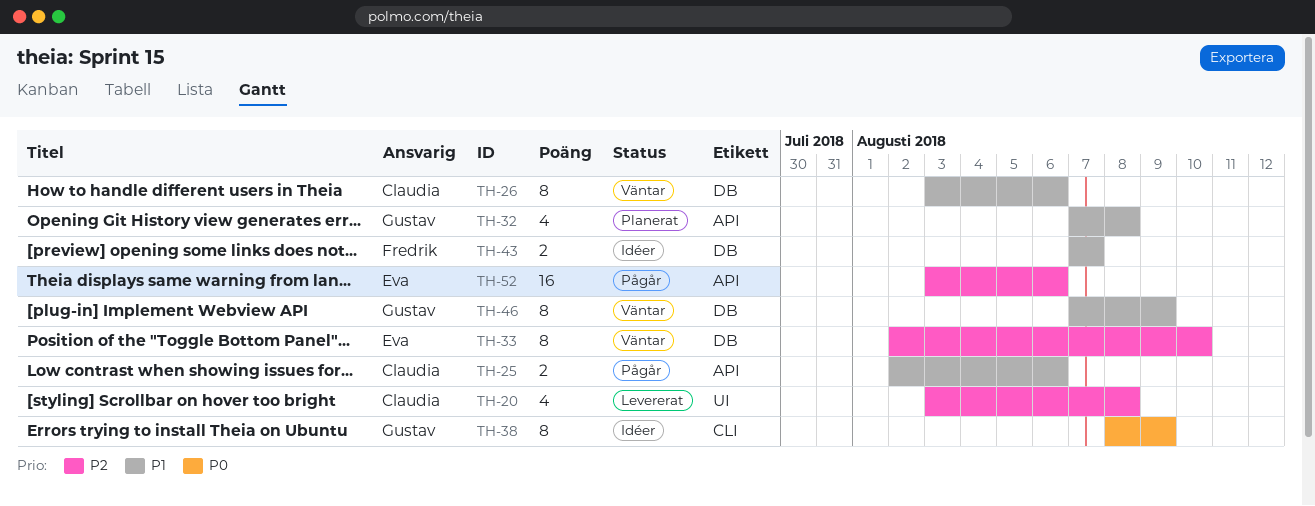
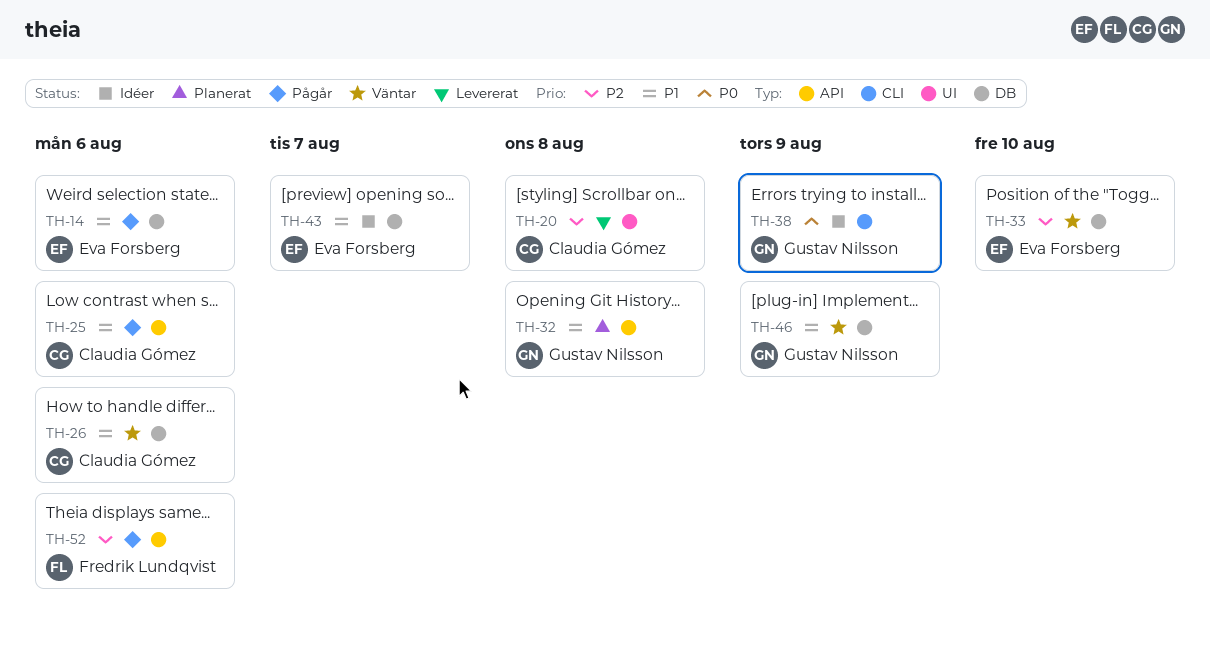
TH-14: none -> present
TH-43, owner: Fredrik Lundqvist -> Eva Forsberg
TH-52, owner: Eva Forsberg -> Fredrik Lundqvist

